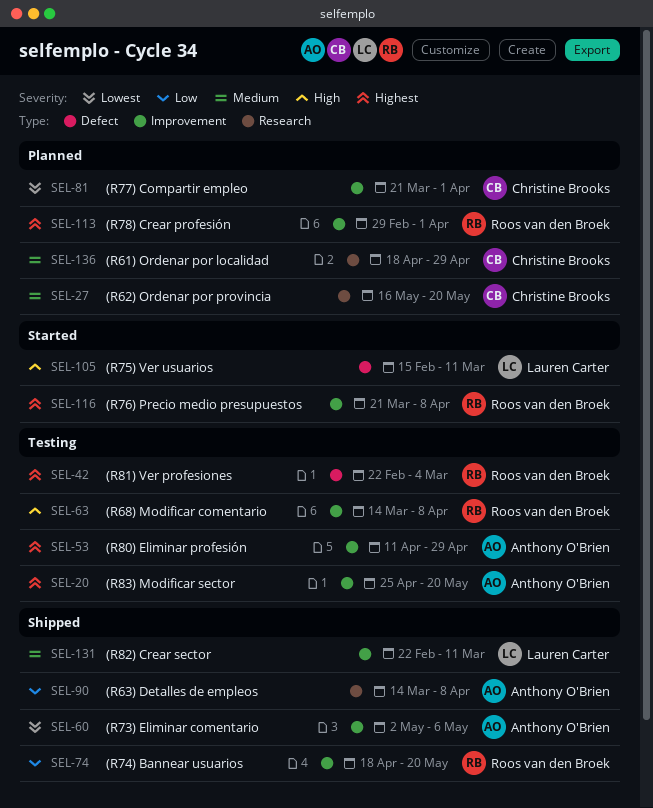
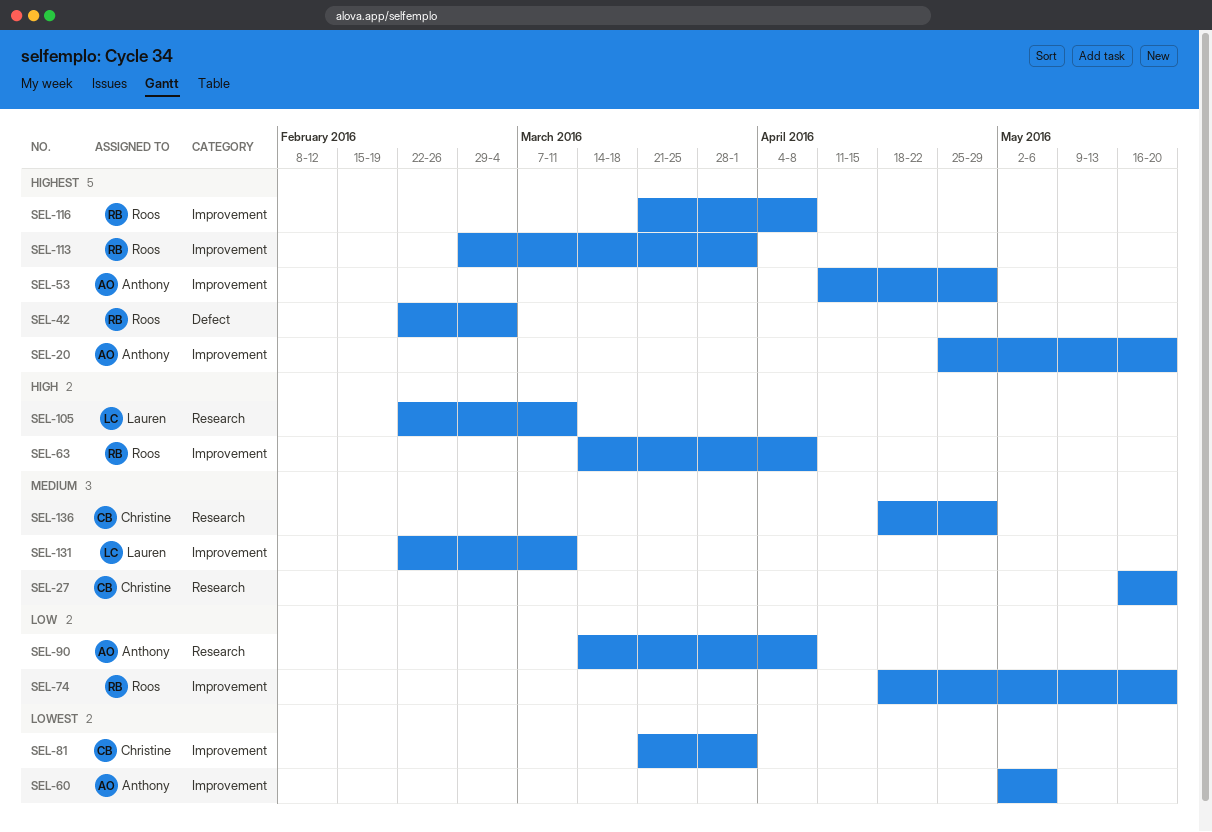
SEL-105, label: Defect -> Research
SEL-105, start: Feb 15 -> Feb 22

